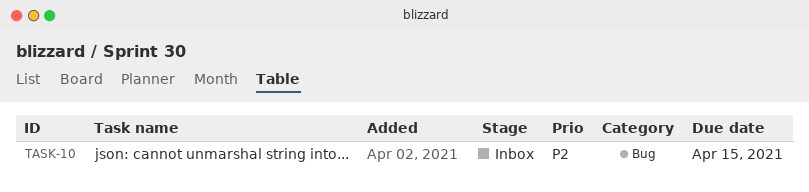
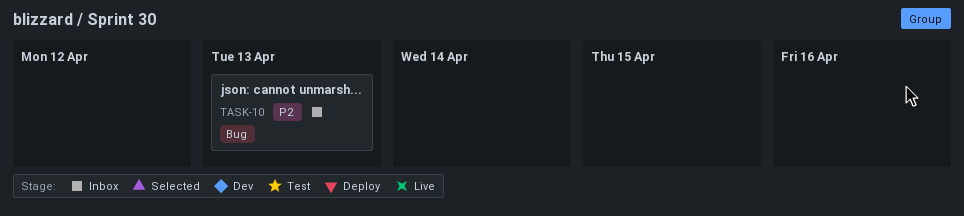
TASK-10, due: Apr 15 -> Apr 13

